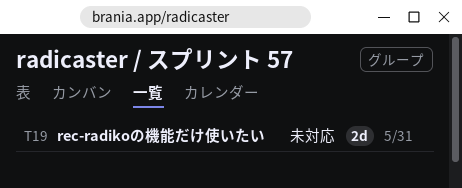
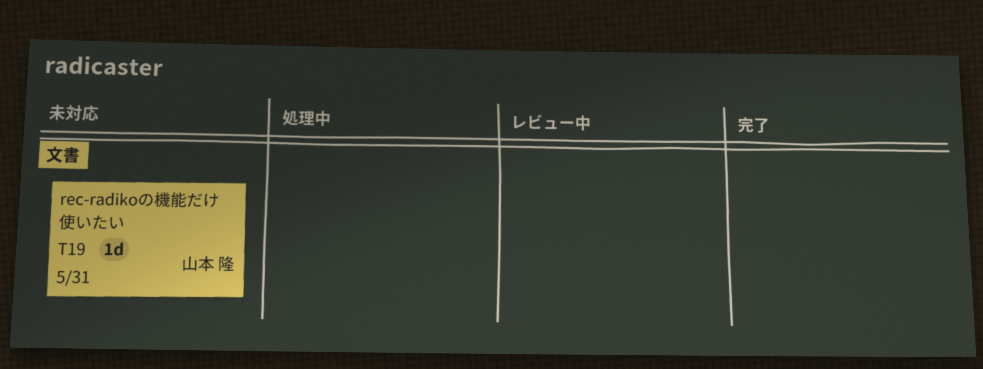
T19, estimate: 2d -> 1d

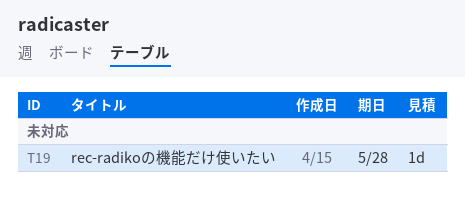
T19, due: May 31 -> May 28

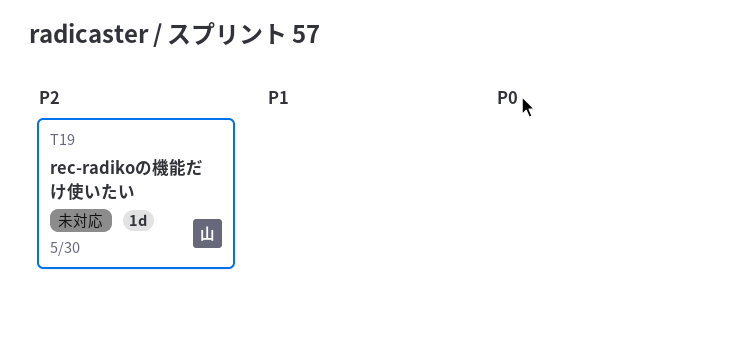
T19, due: May 28 -> May 30

